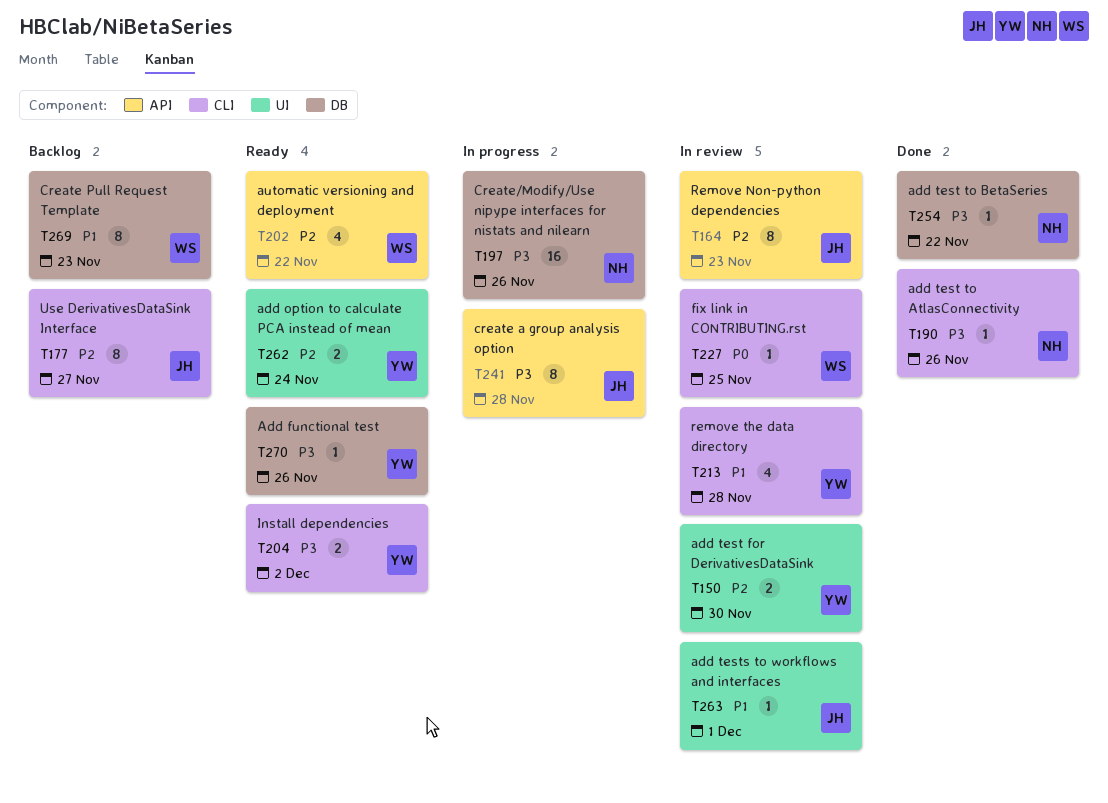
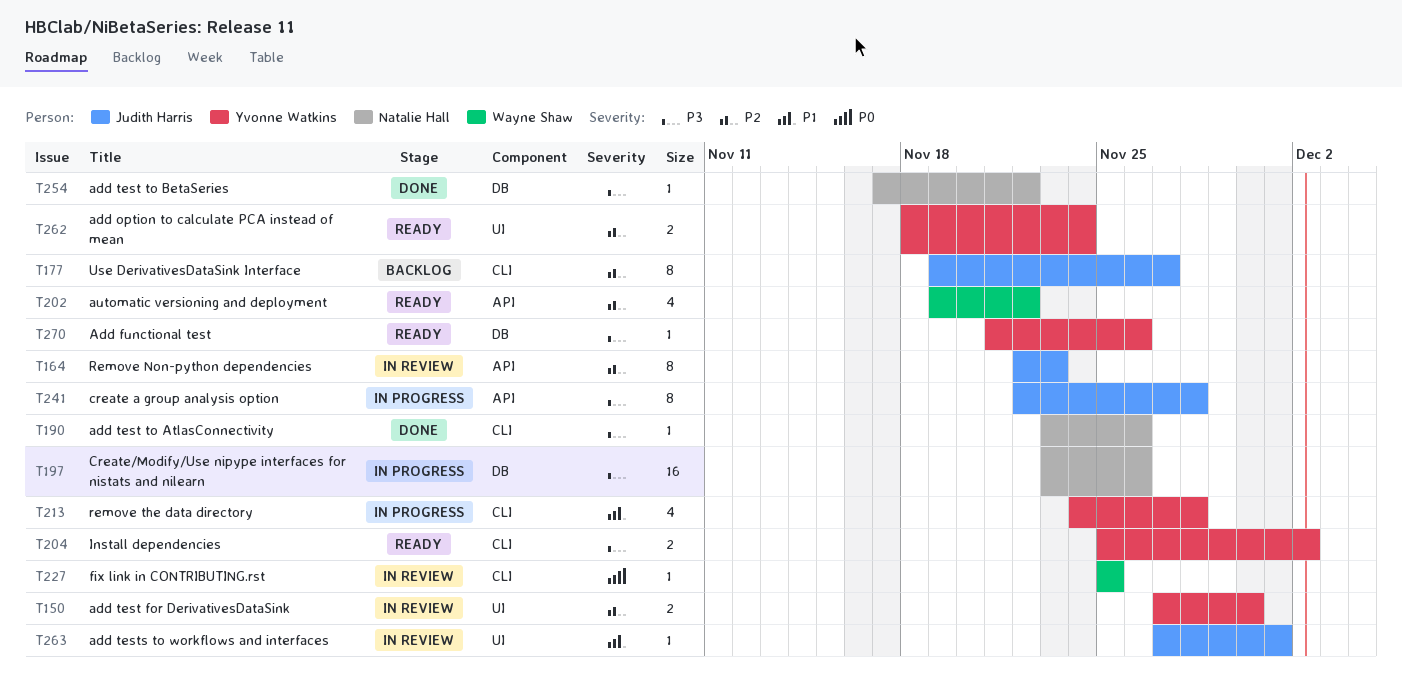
T213, status: In review -> In progress
T269: present -> none

